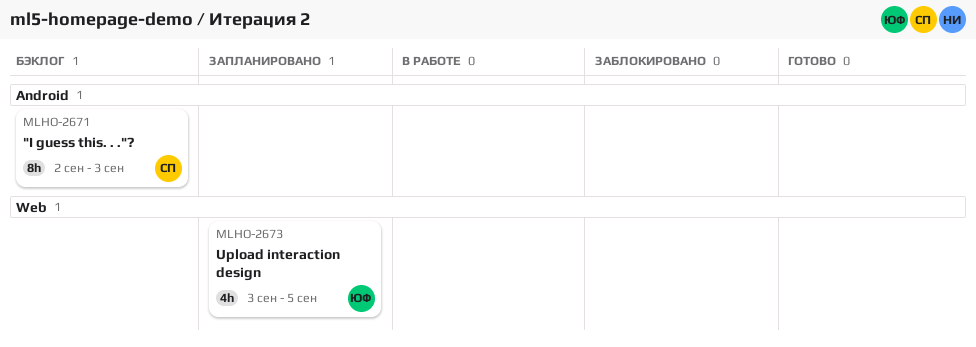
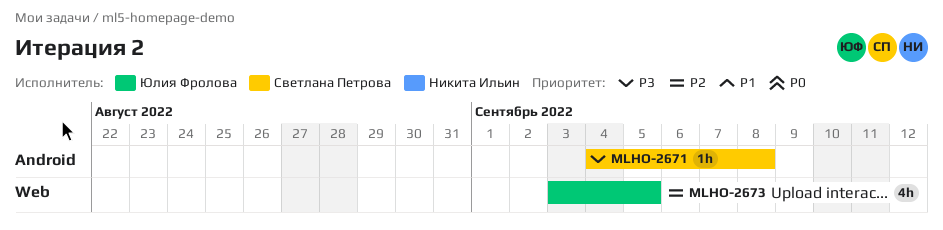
MLHO-2671, estimate: 8h -> 1h
MLHO-2671, start: Sep 2 -> Sep 4
MLHO-2671, due: Sep 3 -> Sep 8

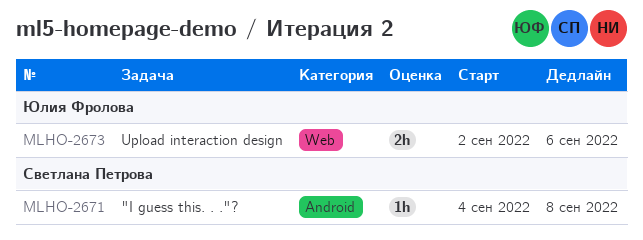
MLHO-2673, estimate: 4h -> 2h
MLHO-2673, start: Sep 3 -> Sep 2
MLHO-2673, due: Sep 5 -> Sep 6

